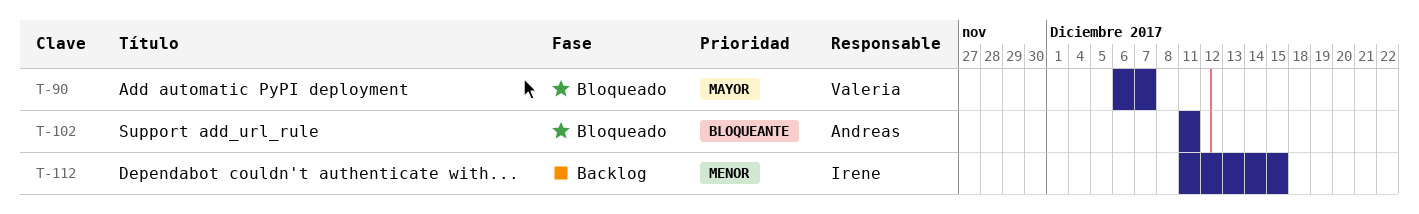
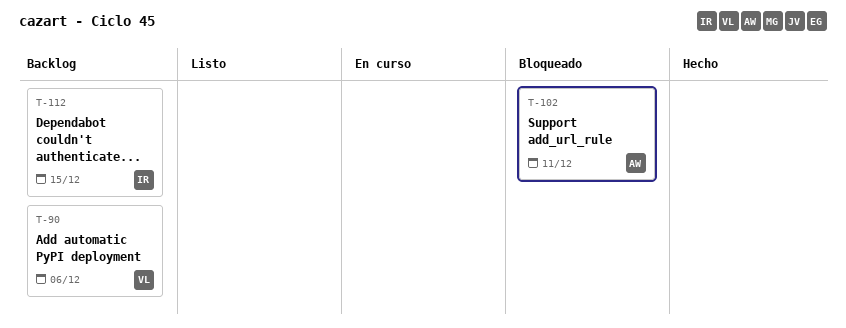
T-90, status: Bloqueado -> Backlog
T-90, due: Dec 7 -> Dec 6

